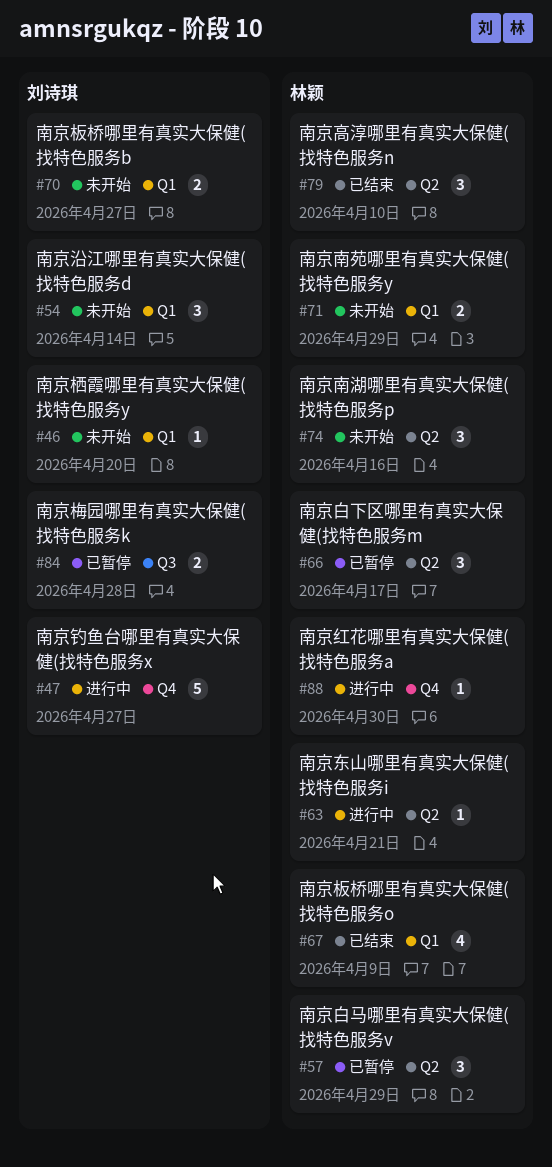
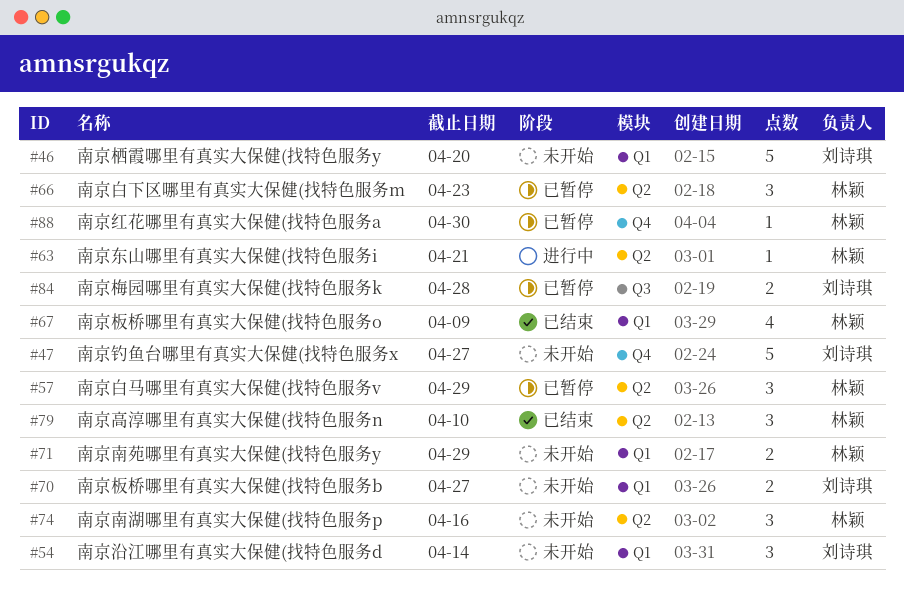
#46, estimate: 1 -> 5
#47, status: 进行中 -> 未开始
#66, due: Apr 17 -> Apr 23
#88, status: 进行中 -> 已暂停

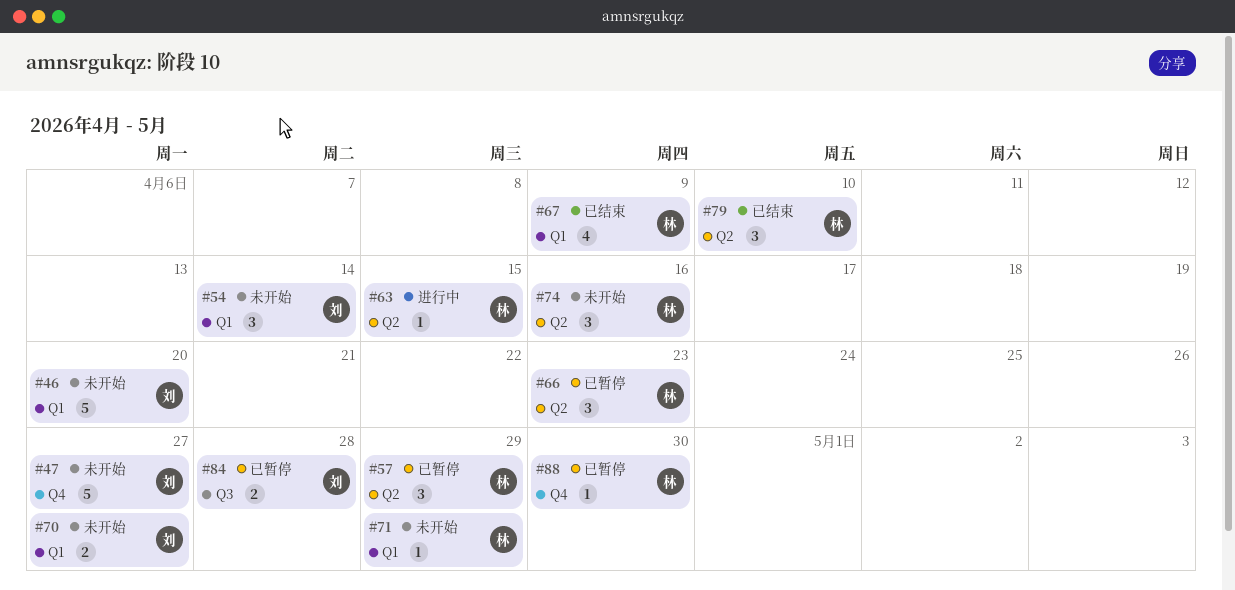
#63, due: Apr 21 -> Apr 15
#71, estimate: 2 -> 1

